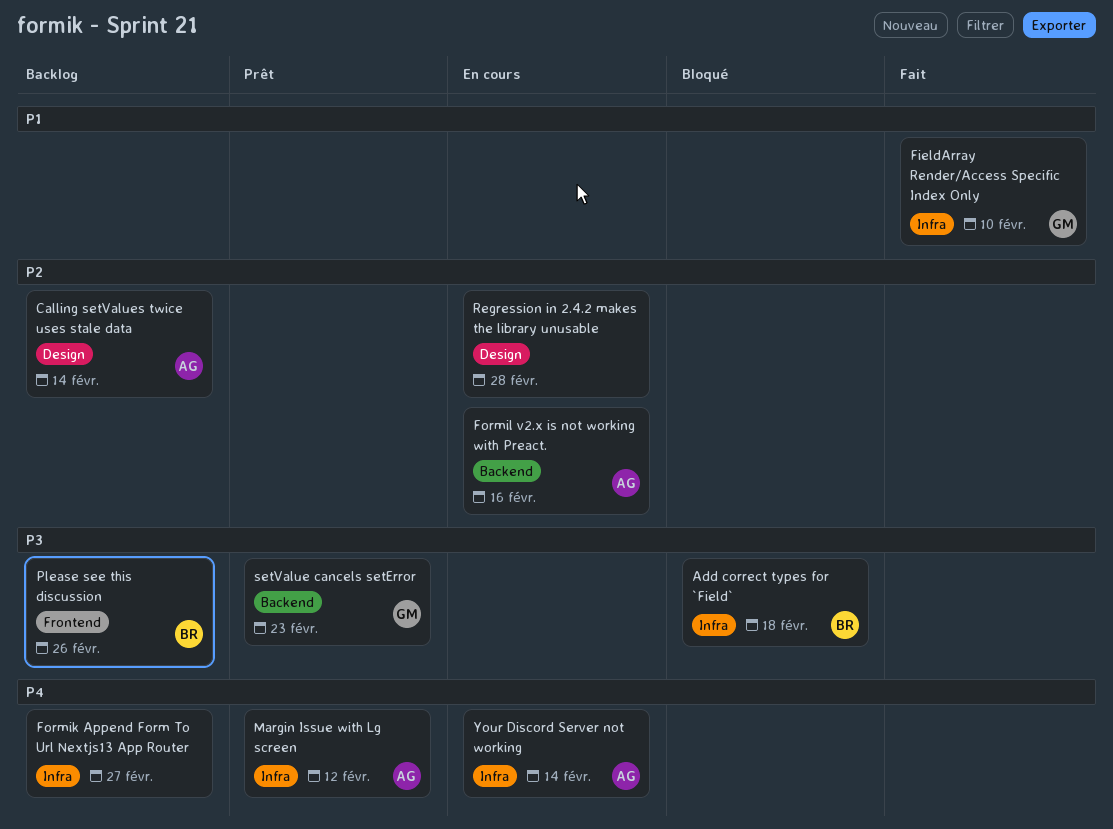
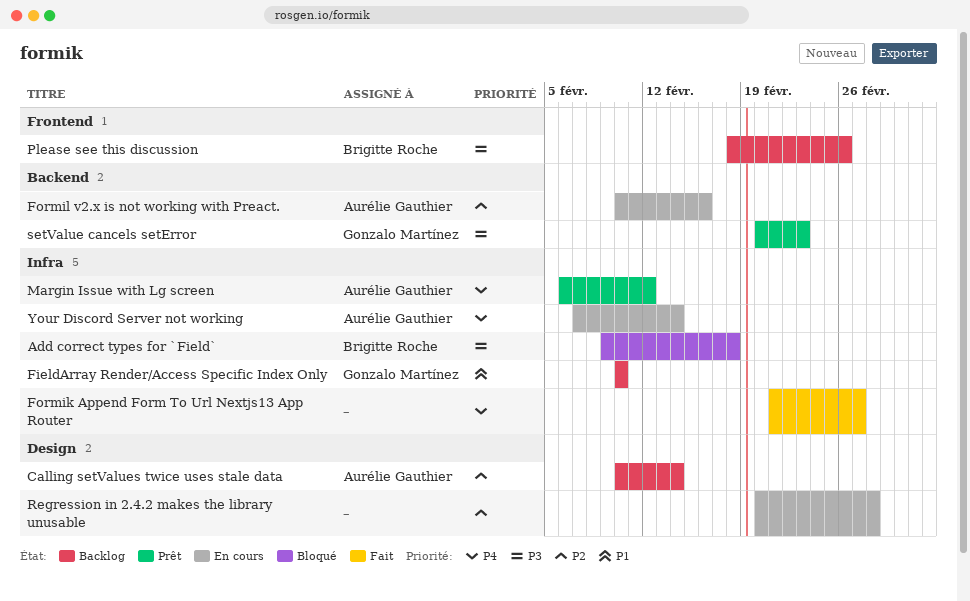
FieldArray Render/Access Specific Index Only, status: Fait -> Backlog
Formik Append Form To Url Nextjs13 App Router, status: Backlog -> Fait

